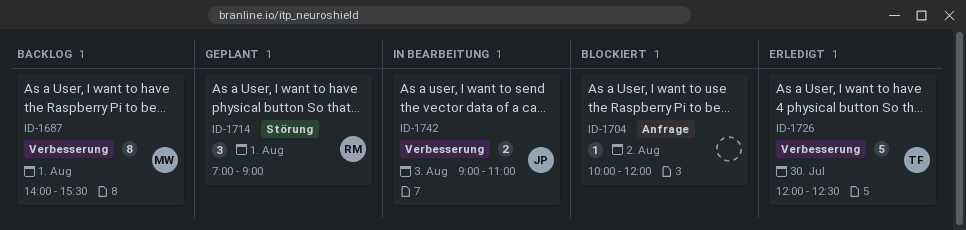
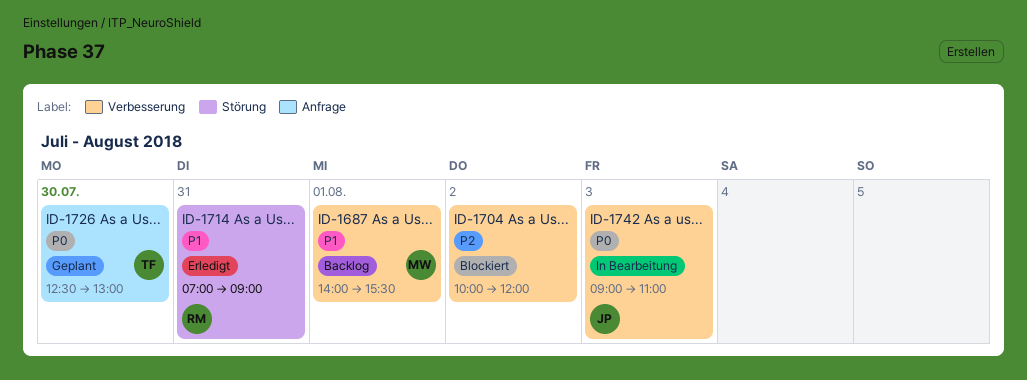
ID-1704, label: Anfrage -> Verbesserung
ID-1714, status: Geplant -> Erledigt
ID-1714, day: Aug 1 -> Jul 31
ID-1726, status: Erledigt -> Geplant
ID-1726, label: Verbesserung -> Anfrage
ID-1726, begins: 12:00 -> 12:30
ID-1726, ends: 12:30 -> 13:00

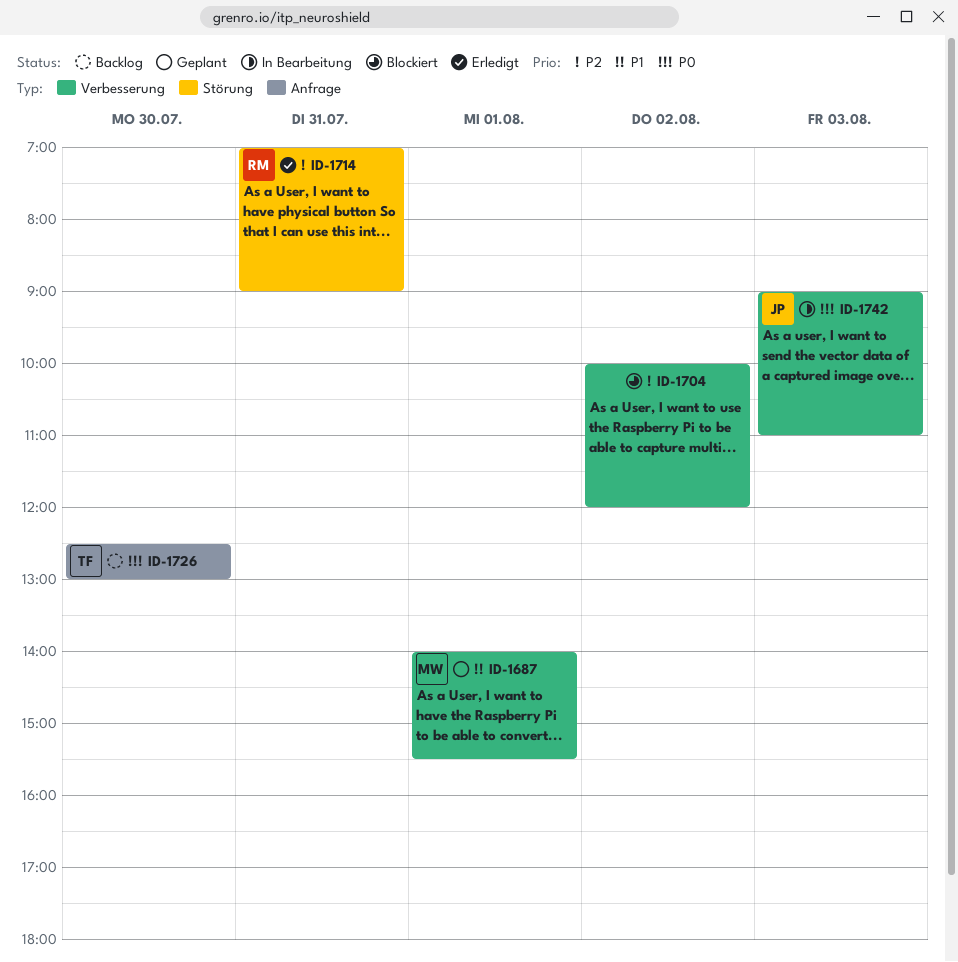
ID-1687, status: Backlog -> Geplant
ID-1714, priority: P1 -> P2
ID-1726, status: Geplant -> Backlog

